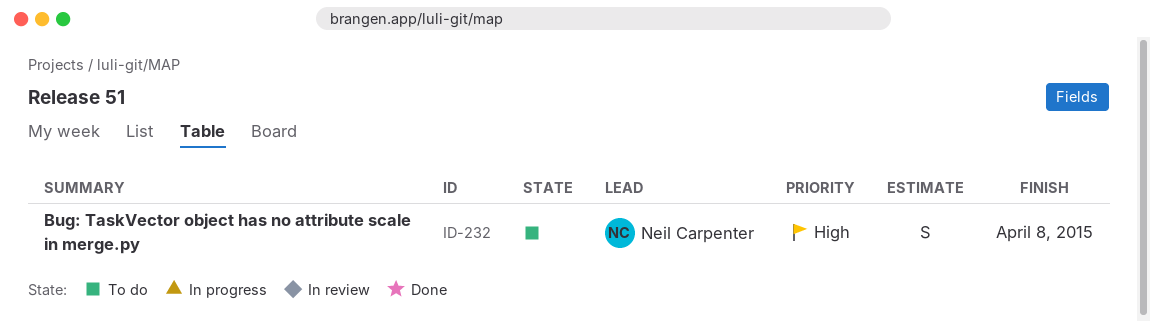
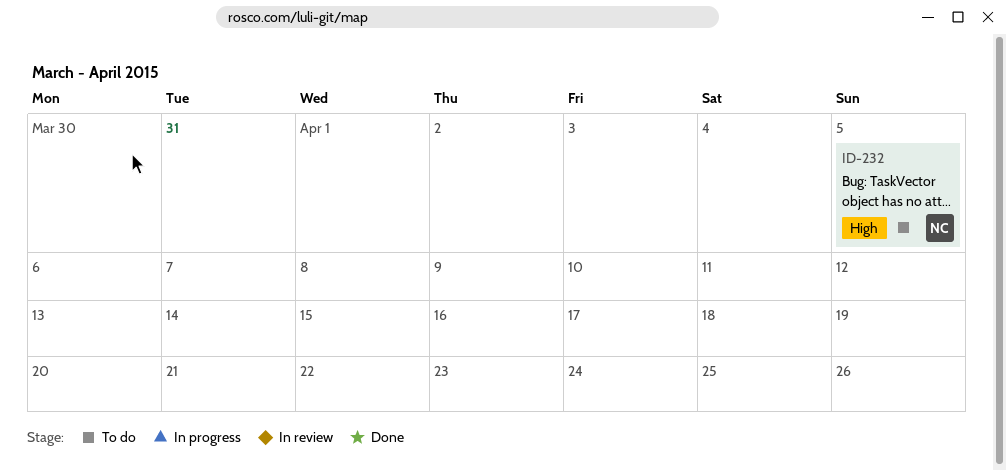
ID-232, due: Apr 8 -> Apr 5

